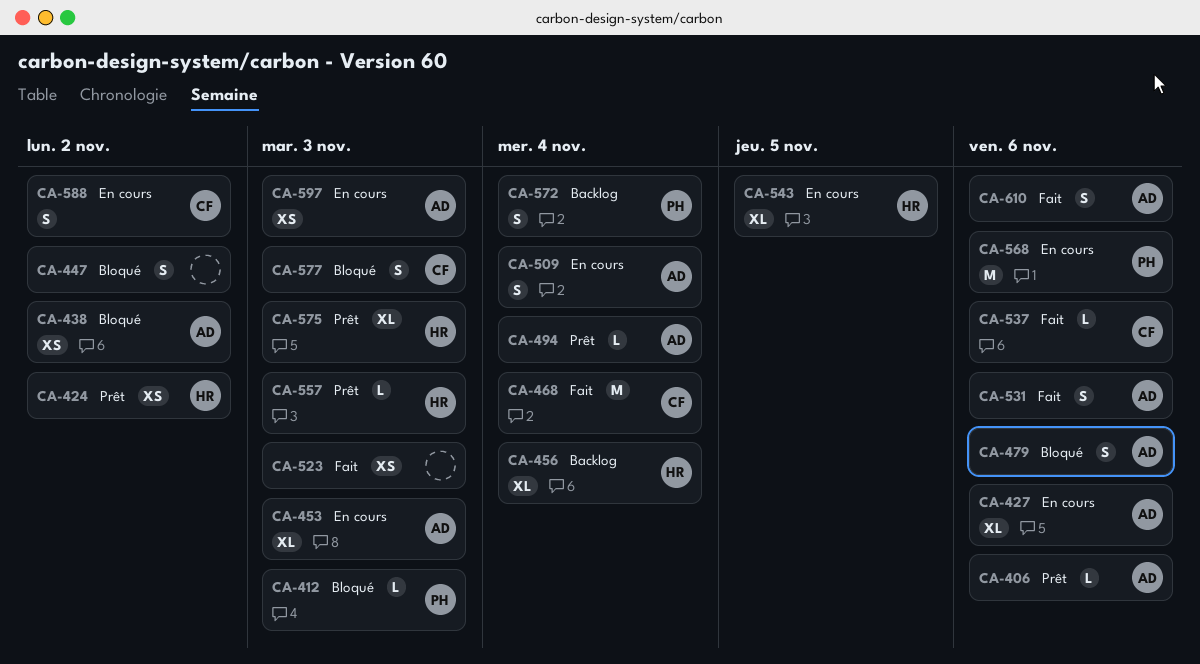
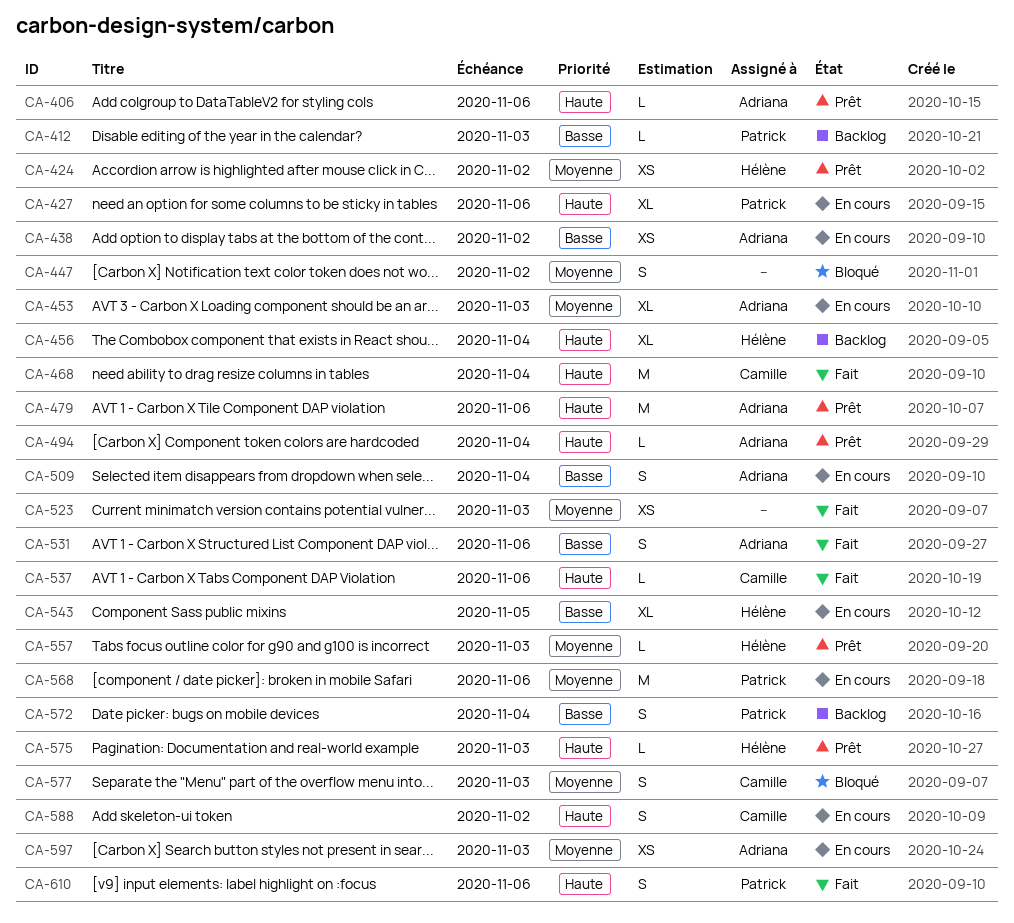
CA-412, status: Bloqué -> Backlog
CA-427, owner: Adriana -> Patrick
CA-438, status: Bloqué -> En cours
CA-479, status: Bloqué -> Prêt
CA-479, estimate: S -> M
CA-575, estimate: XL -> L
CA-610, owner: Adriana -> Patrick

